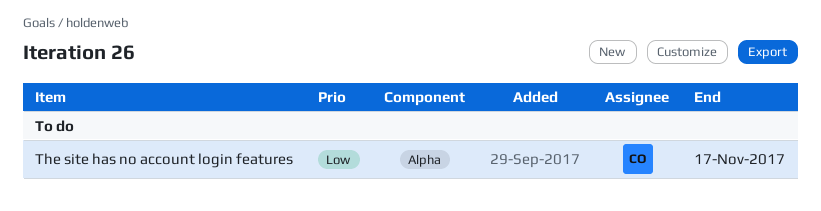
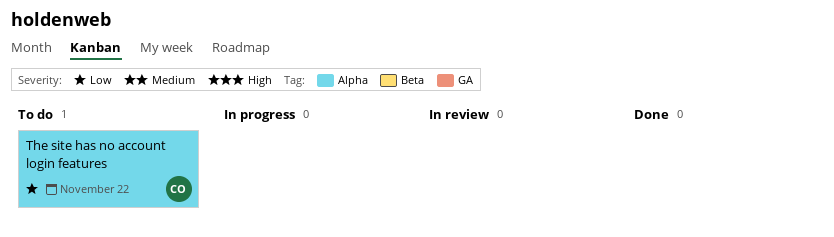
The site has no account login features, due: Nov 17 -> Nov 22

